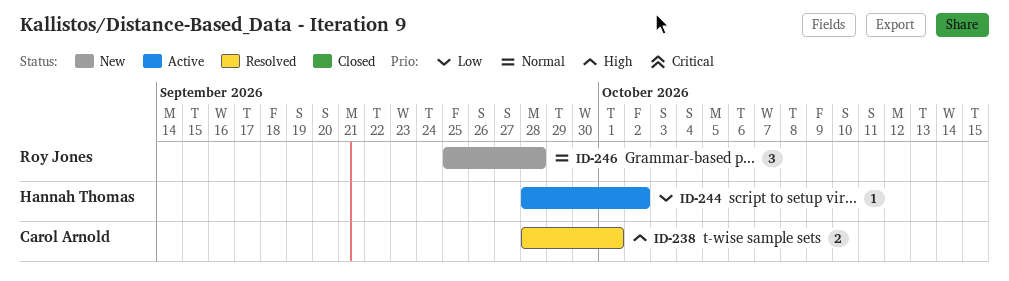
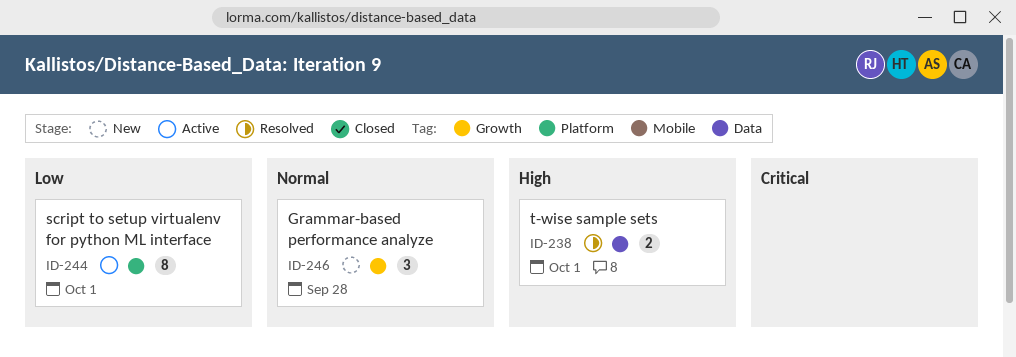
ID-244, estimate: 1 -> 8
ID-244, due: Oct 2 -> Oct 1

